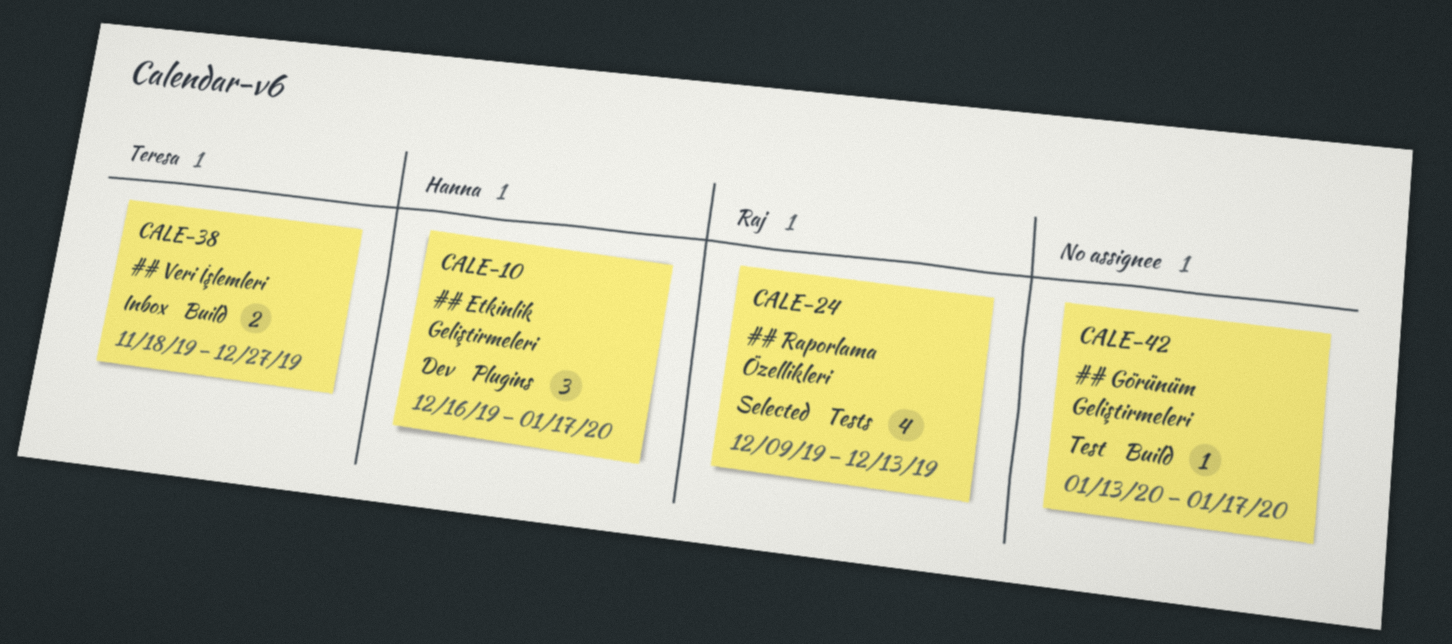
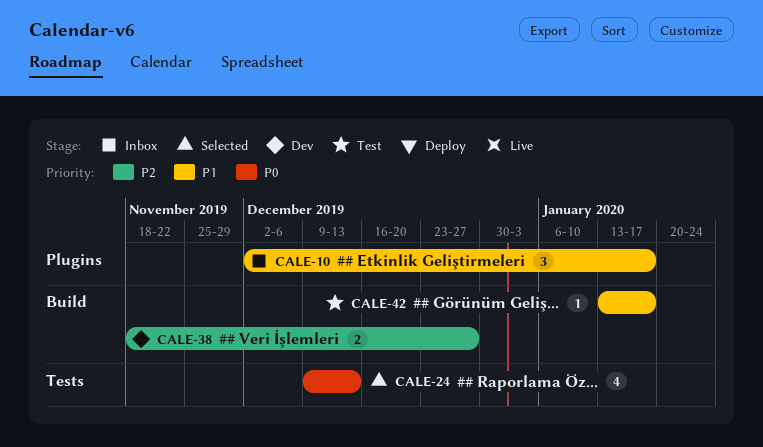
CALE-10, status: Dev -> Inbox
CALE-10, start: Dec 16 -> Dec 2
CALE-38, status: Inbox -> Dev

